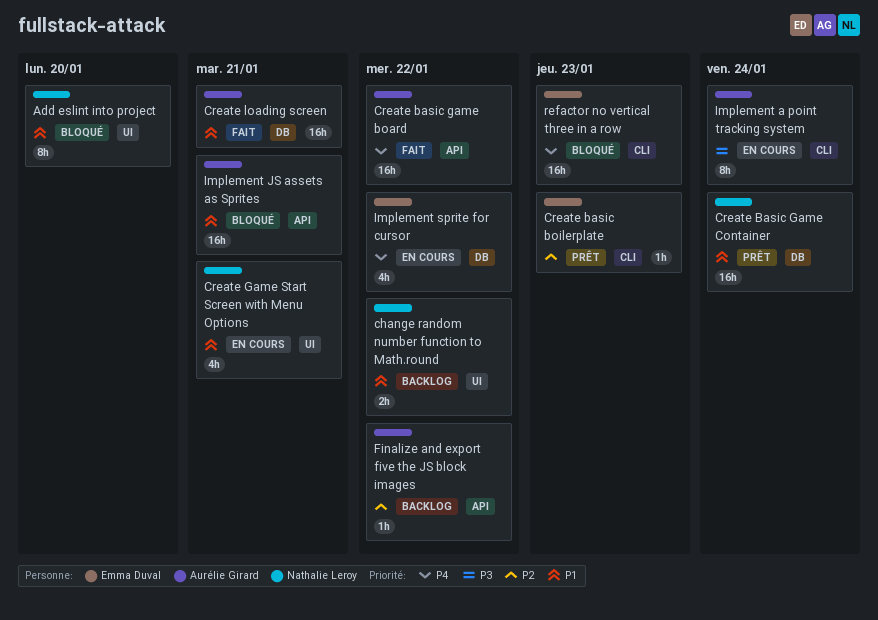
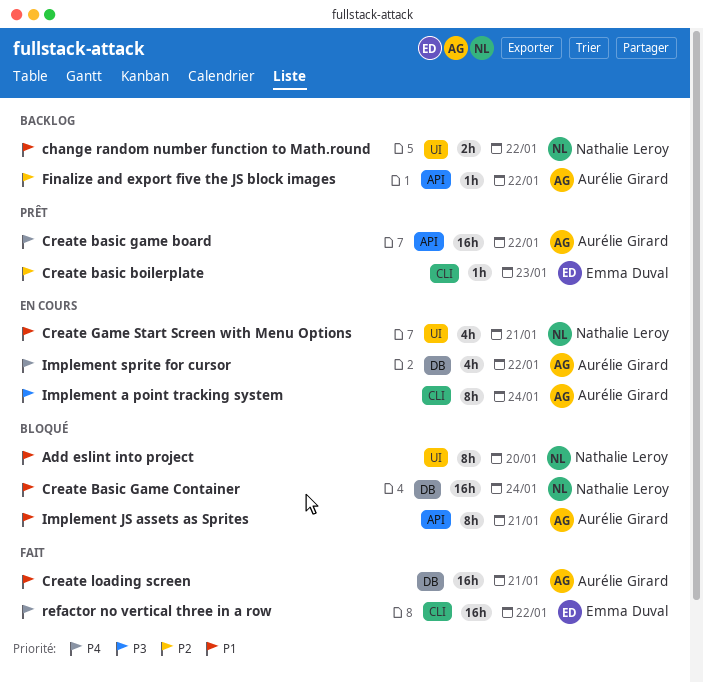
Create basic game board, status: Fait -> Prêt
Create Basic Game Container, status: Prêt -> Bloqué
Implement JS assets as Sprites, estimate: 16h -> 8h
Implement sprite for cursor, owner: Emma Duval -> Aurélie Girard
refactor no vertical three in a row, status: Bloqué -> Fait
refactor no vertical three in a row, due: Jan 23 -> Jan 22

